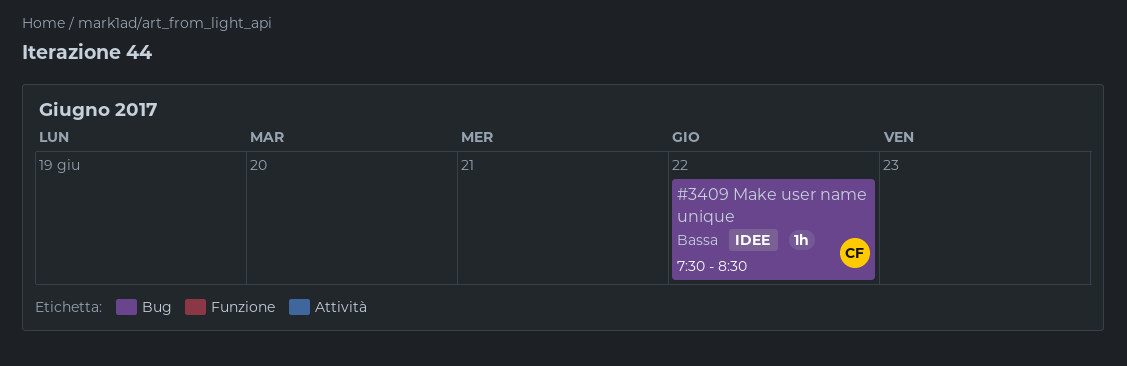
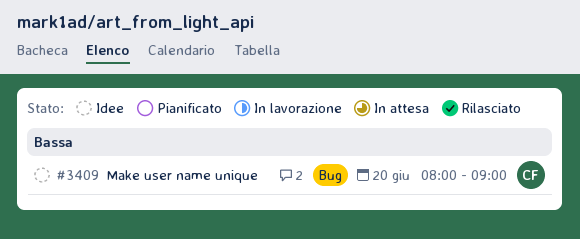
#3409, day: Jun 22 -> Jun 20
#3409, begins: 07:30 -> 08:00
#3409, ends: 08:30 -> 09:00

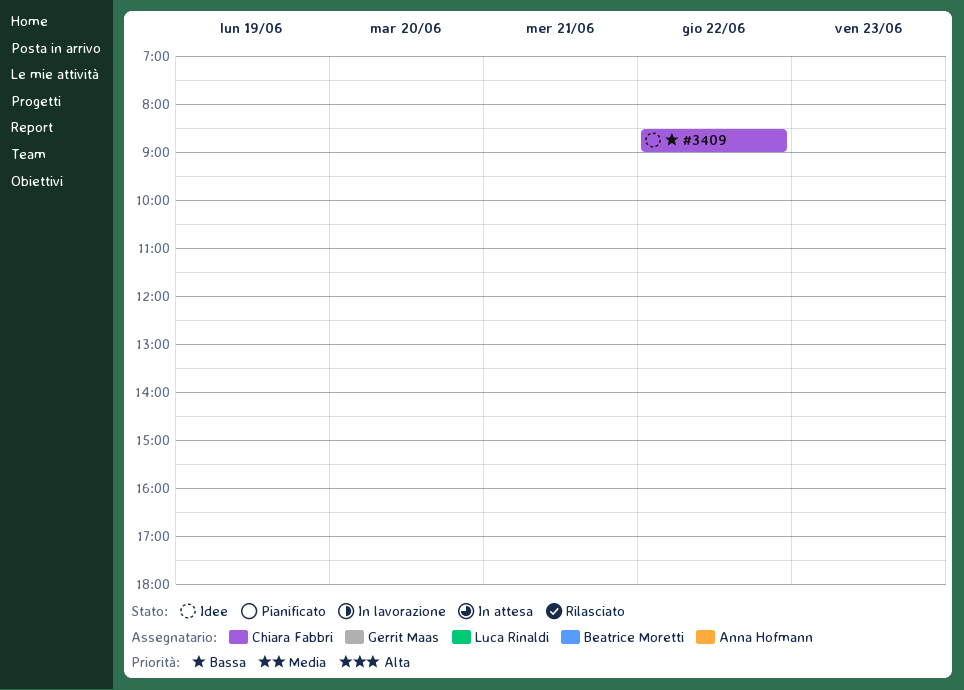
#3409, day: Jun 20 -> Jun 22
#3409, begins: 08:00 -> 08:30

